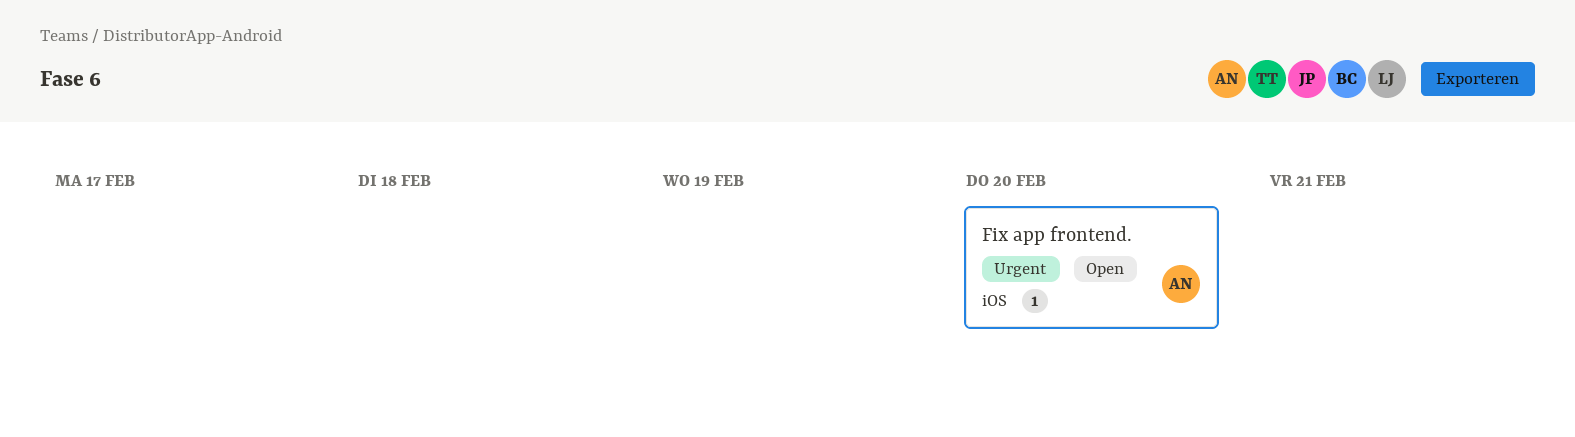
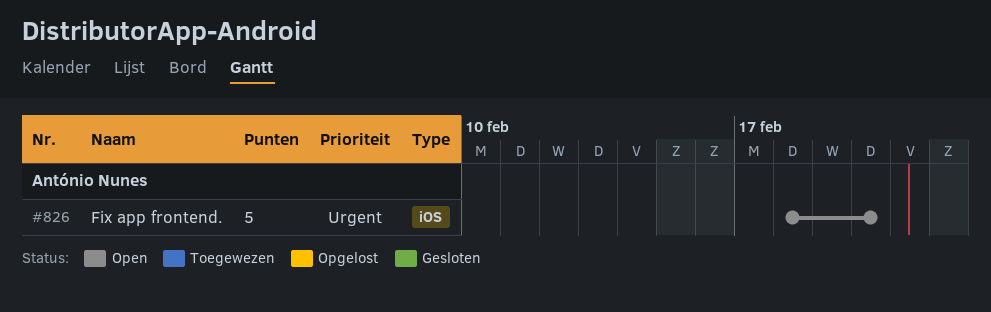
Fix app frontend., estimate: 1 -> 5

